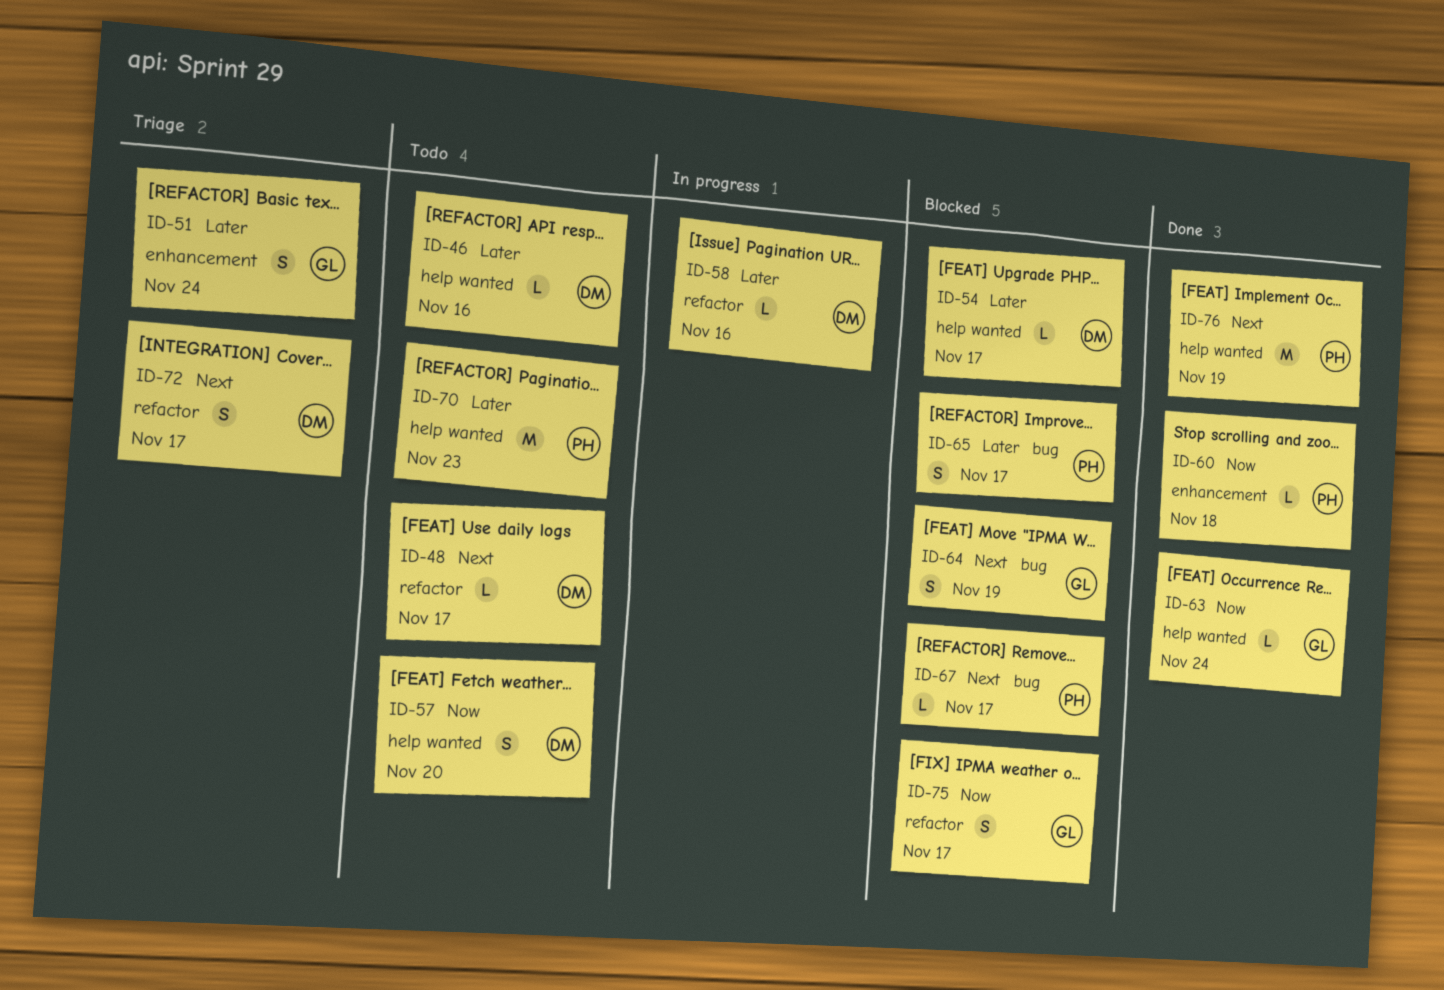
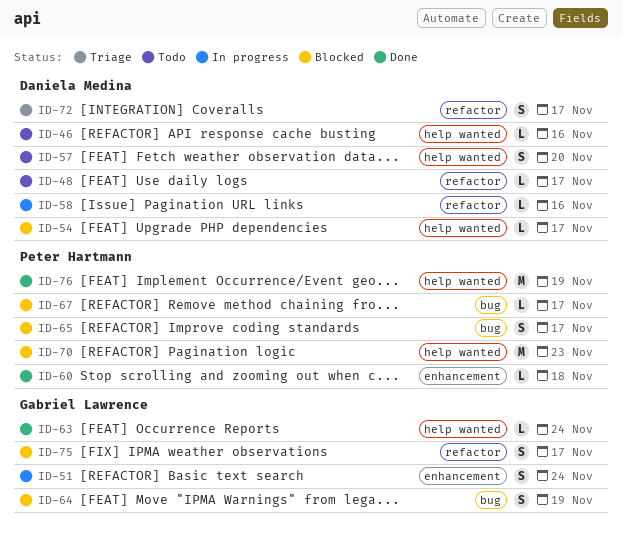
ID-51, status: Triage -> In progress
ID-70, status: Todo -> Blocked

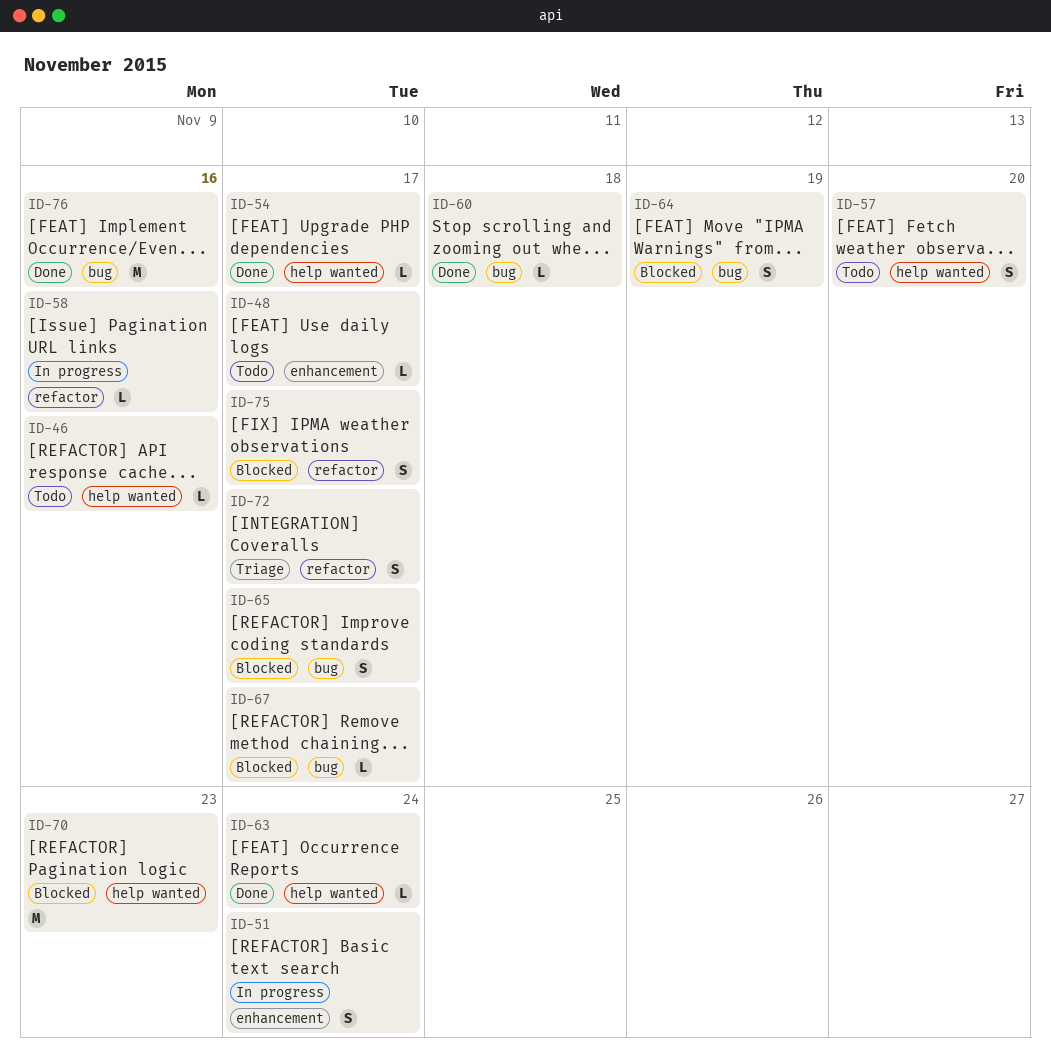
ID-48, label: refactor -> enhancement
ID-54, status: Blocked -> Done
ID-60, label: enhancement -> bug
ID-76, label: help wanted -> bug
ID-76, due: Nov 19 -> Nov 16

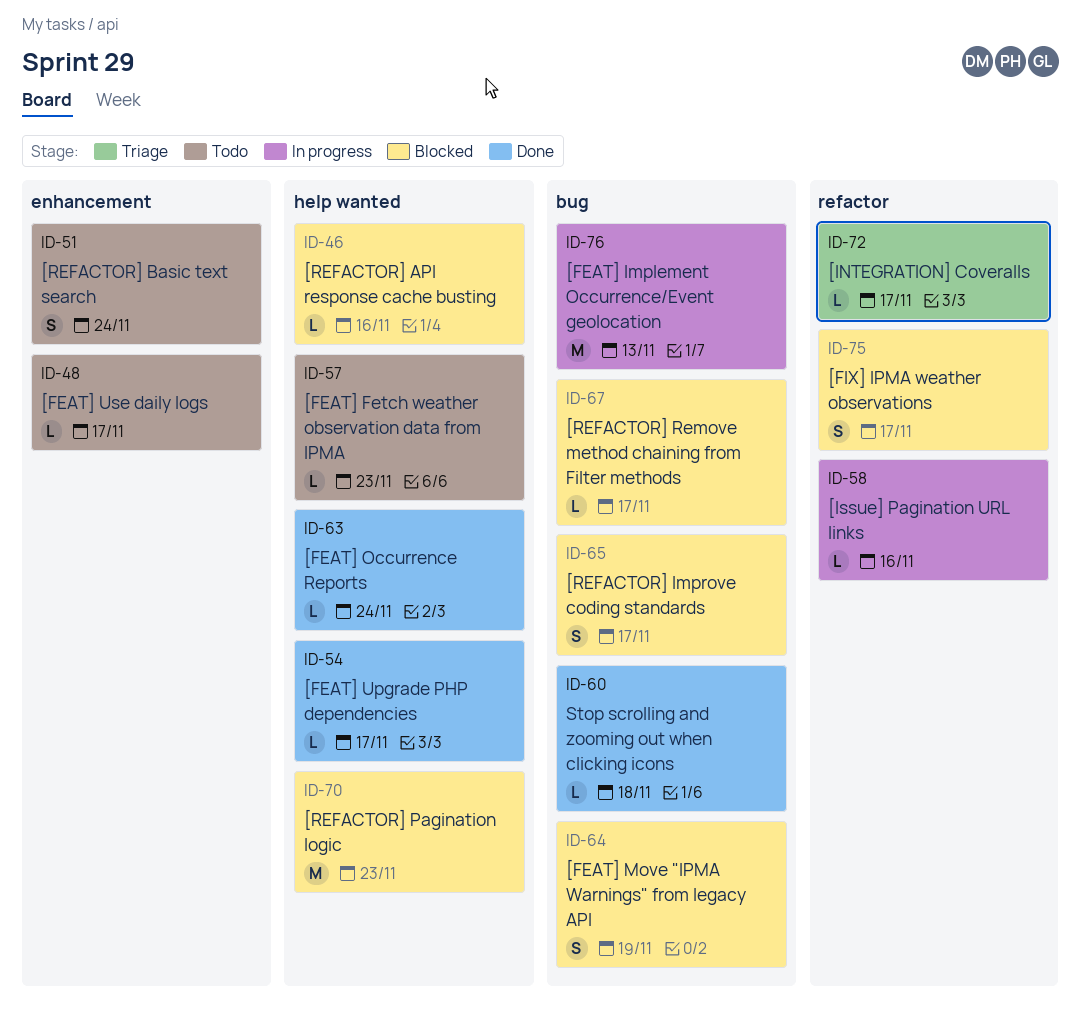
ID-46, status: Todo -> Blocked
ID-51, status: In progress -> Todo
ID-57, estimate: S -> L
ID-57, due: Nov 20 -> Nov 23
ID-72, estimate: S -> L
ID-76, status: Done -> In progress
ID-76, due: Nov 16 -> Nov 13

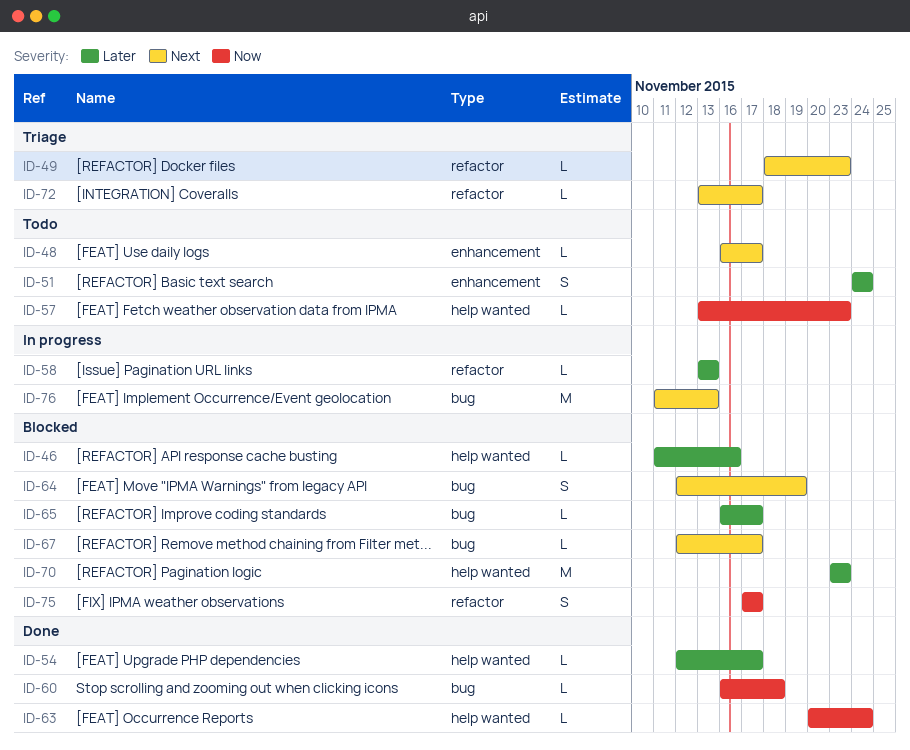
ID-49: none -> present
ID-58, due: Nov 16 -> Nov 13
ID-65, estimate: S -> L

